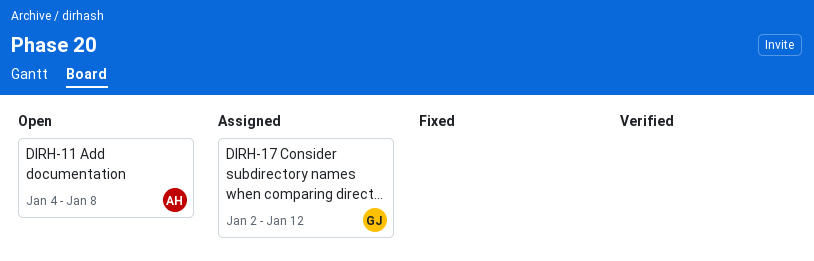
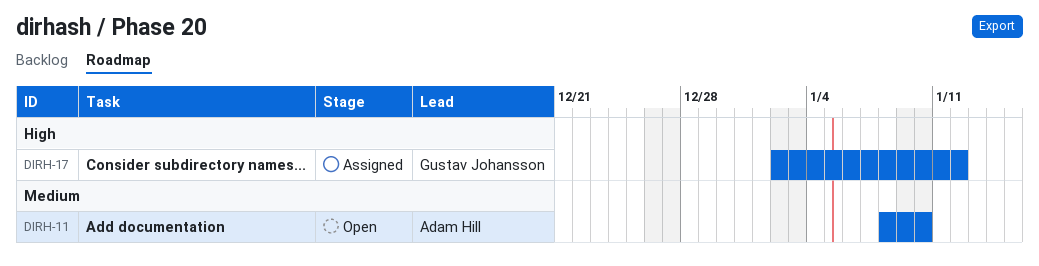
DIRH-11, start: Jan 4 -> Jan 8
DIRH-11, due: Jan 8 -> Jan 10

